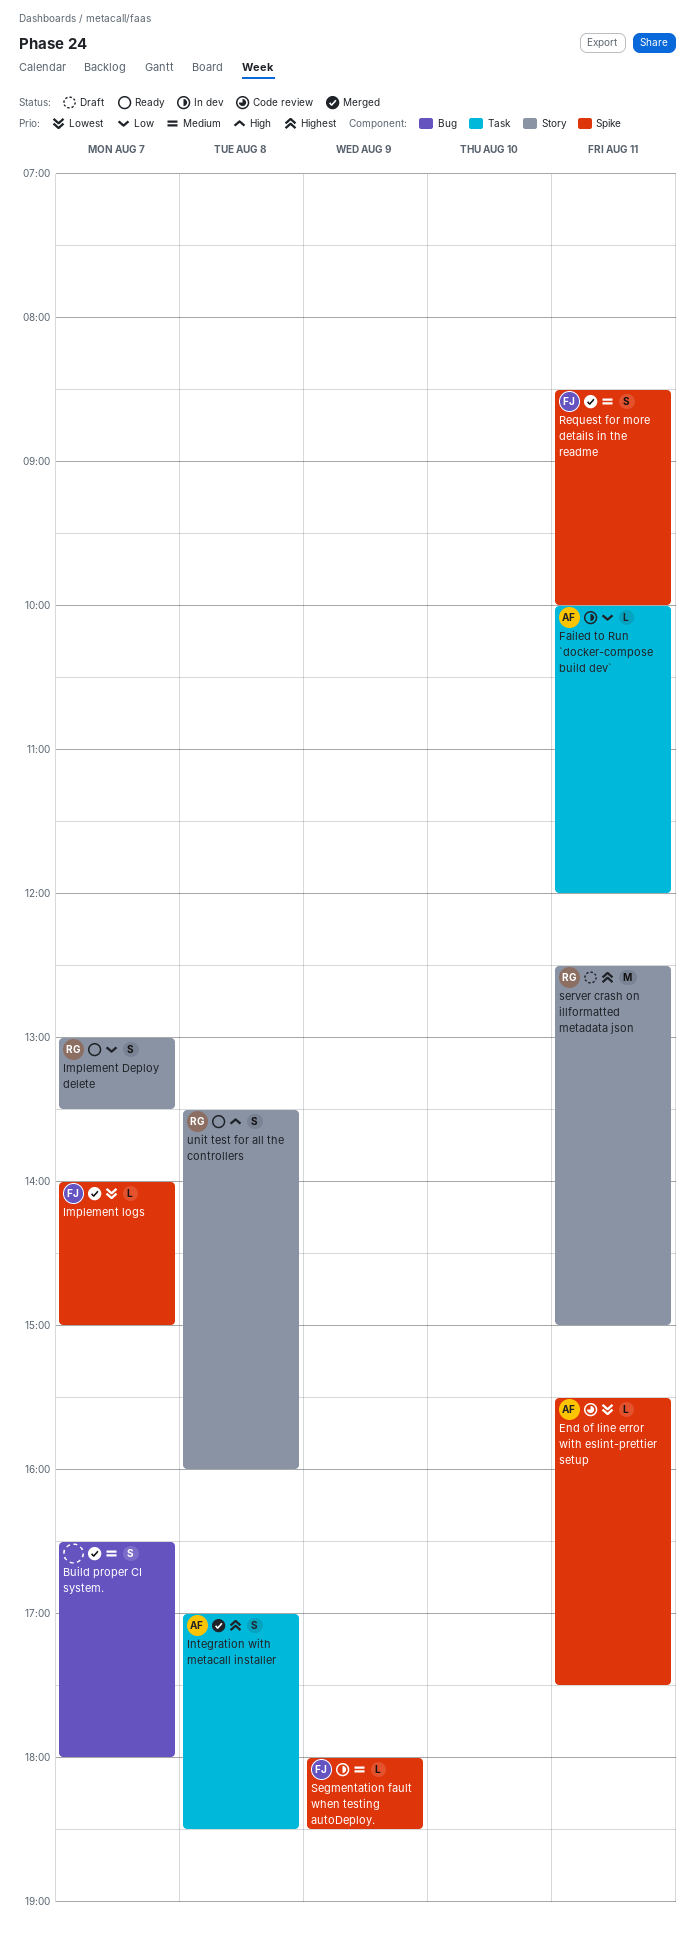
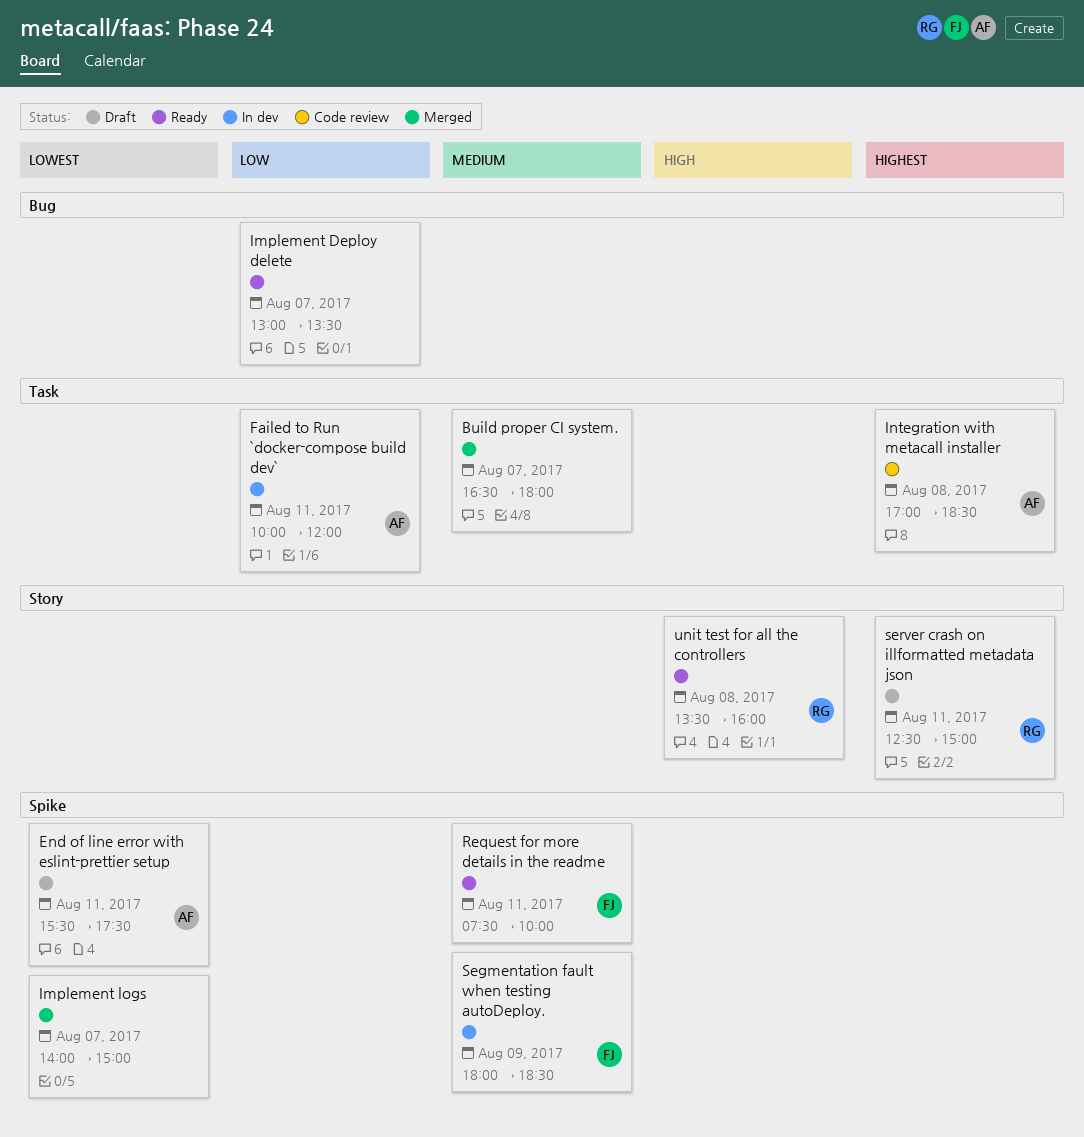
Build proper CI system., label: Bug -> Task
End of line error with eslint-prettier setup, status: Code review -> Draft
Implement Deploy delete, owner: RG -> none
Implement Deploy delete, label: Story -> Bug
Implement logs, owner: FJ -> none
Integration with metacall installer, status: Merged -> Code review
Request for more details in the readme, status: Merged -> Ready
Request for more details in the readme, begins: 08:30 -> 07:30

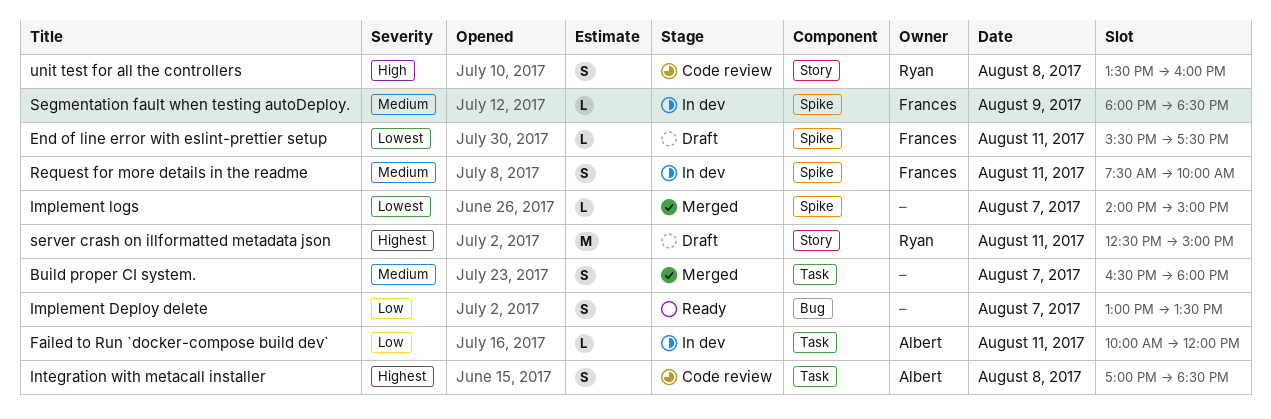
End of line error with eslint-prettier setup, owner: Albert -> Frances
Request for more details in the readme, status: Ready -> In dev
unit test for all the controllers, status: Ready -> Code review

